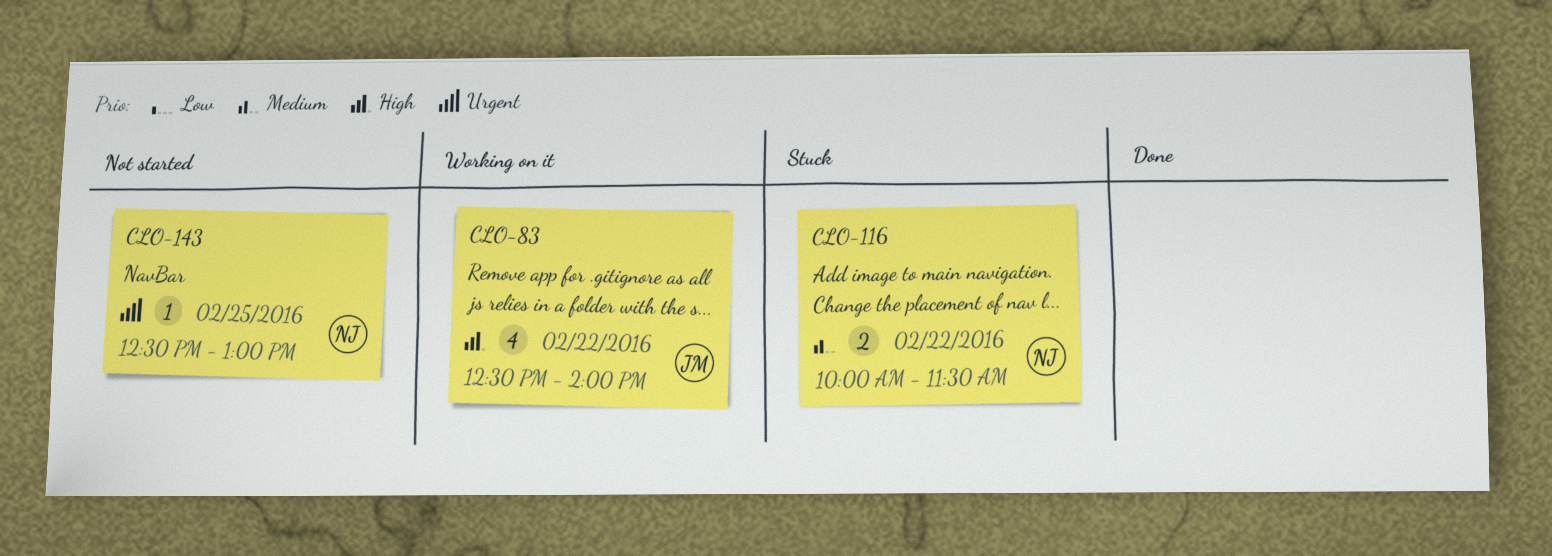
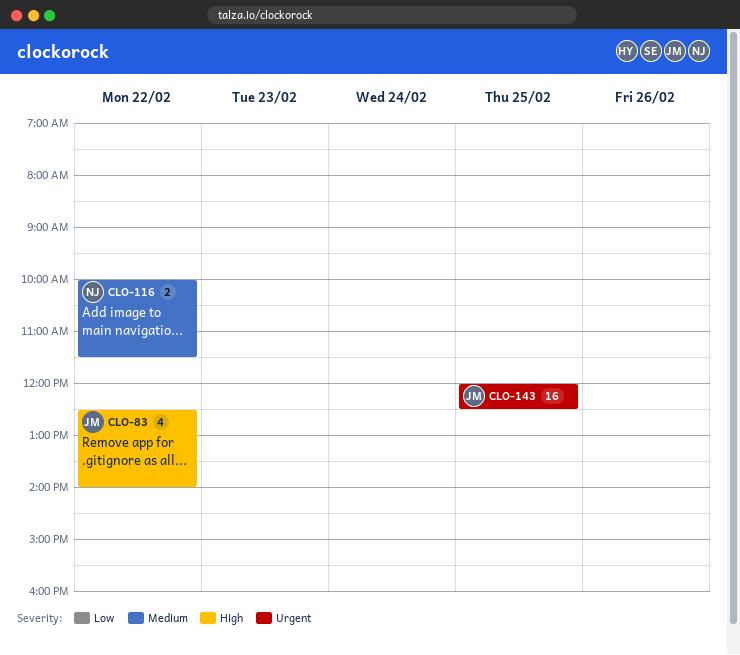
CLO-143, owner: NJ -> JM
CLO-143, estimate: 1 -> 16
CLO-143, begins: 12:30 -> 12:00
CLO-143, ends: 13:00 -> 12:30

